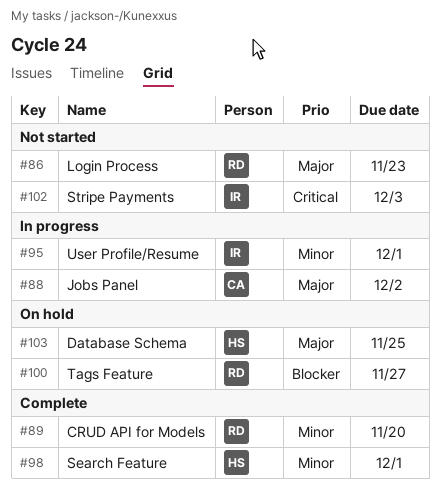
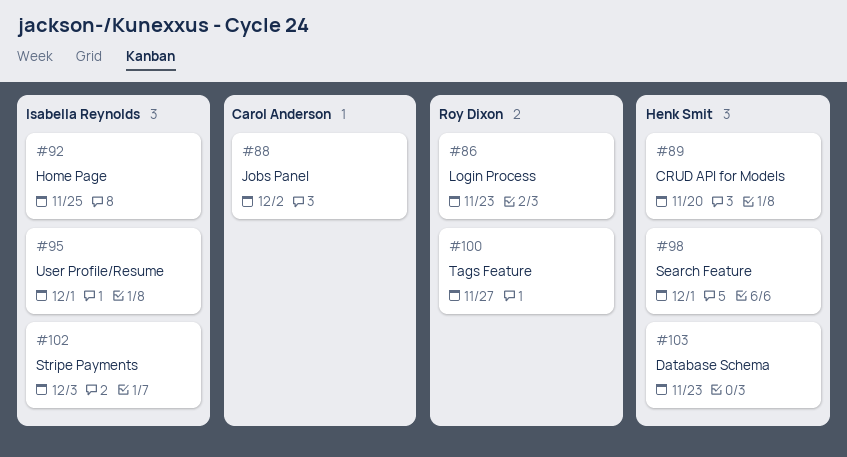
#89, owner: Roy Dixon -> Henk Smit
#92: none -> present
#103, due: Nov 25 -> Nov 23

